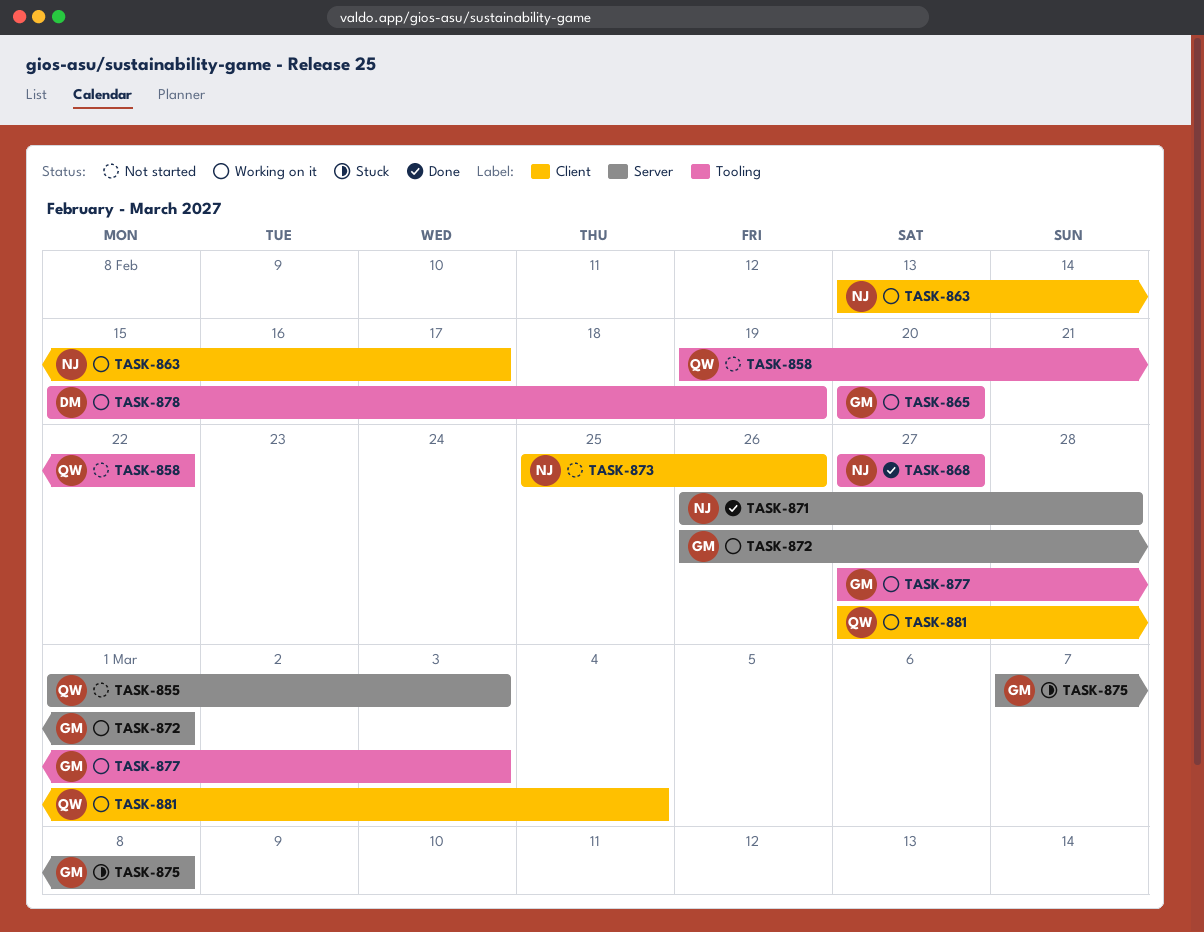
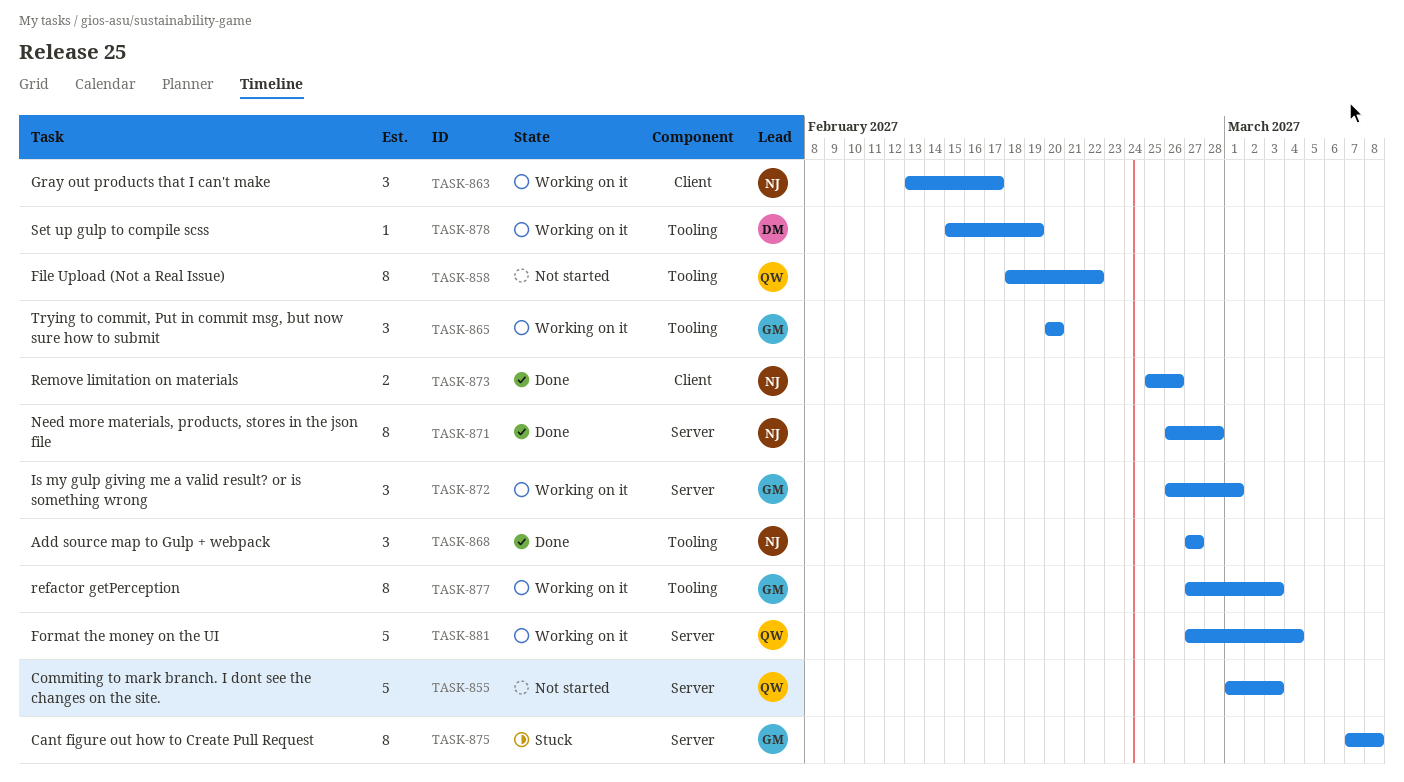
TASK-858, start: Feb 19 -> Feb 18
TASK-873, status: Not started -> Done
TASK-881, label: Client -> Server

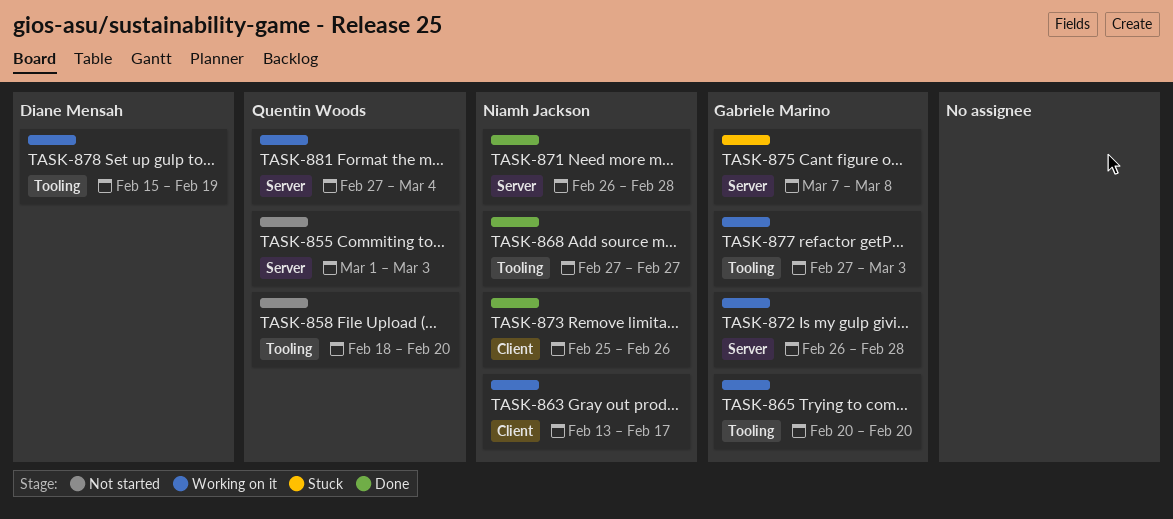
TASK-858, due: Feb 22 -> Feb 20
TASK-872, due: Mar 1 -> Feb 28

